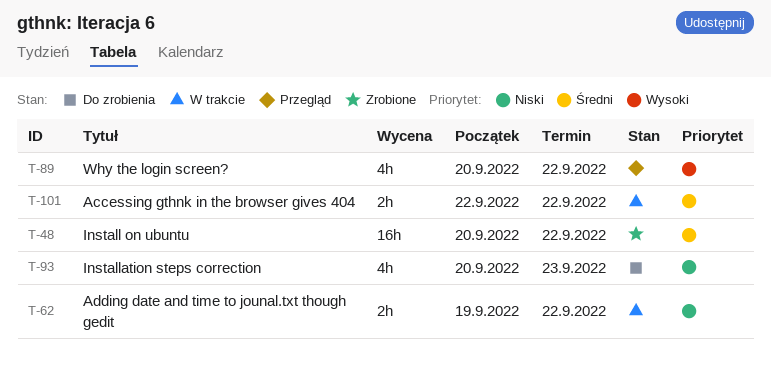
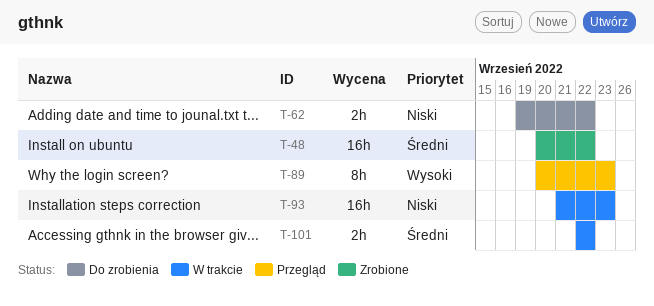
T-62, status: W trakcie -> Do zrobienia
T-89, estimate: 4h -> 8h
T-89, due: Sep 22 -> Sep 23
T-93, status: Do zrobienia -> W trakcie
T-93, estimate: 4h -> 16h
T-93, start: Sep 20 -> Sep 21

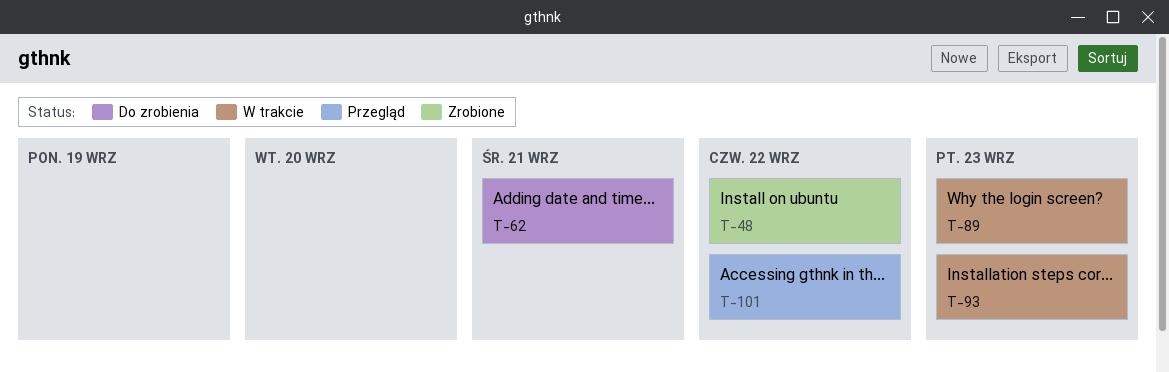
T-62, due: Sep 22 -> Sep 21
T-89, status: Przegląd -> W trakcie
T-101, status: W trakcie -> Przegląd

